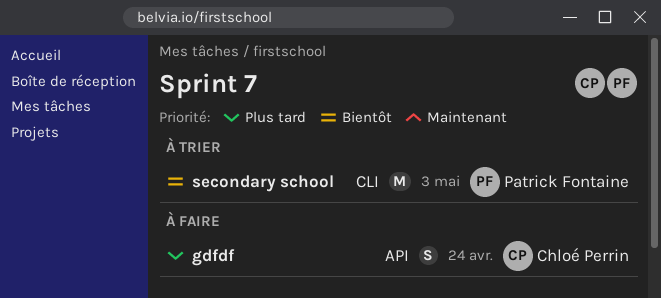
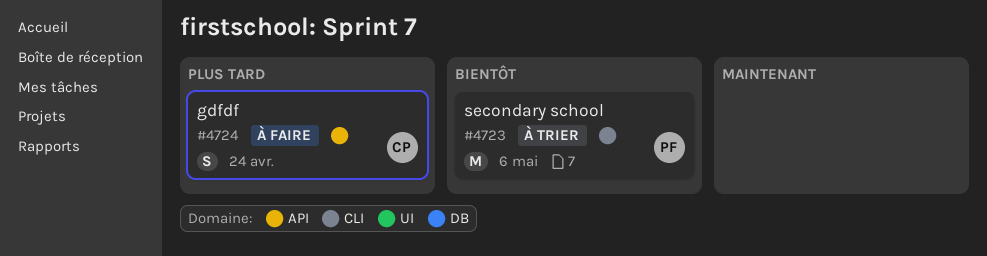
secondary school, due: May 3 -> May 6

